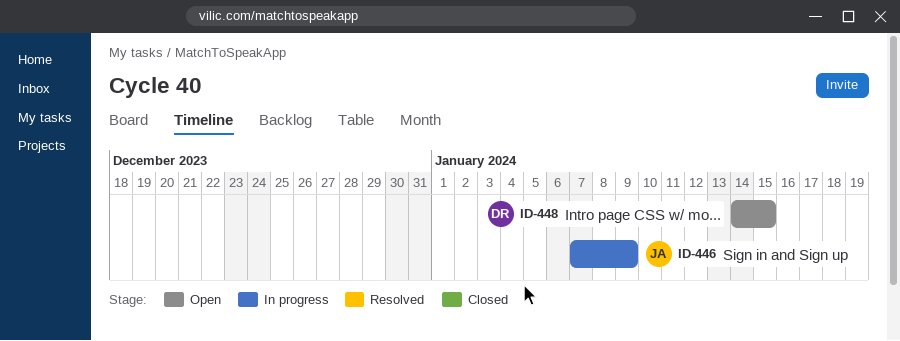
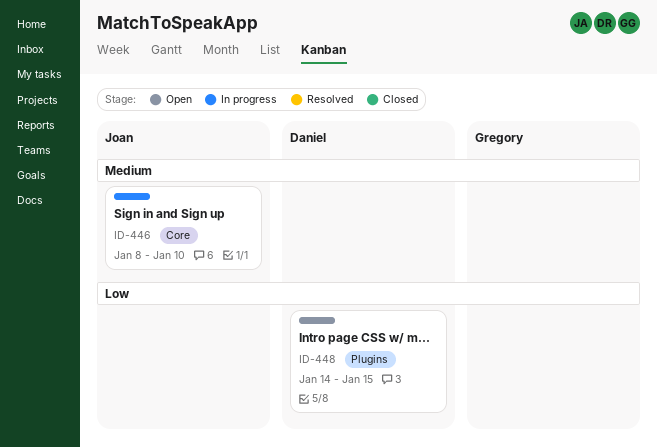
ID-446, start: Jan 7 -> Jan 8
ID-446, due: Jan 9 -> Jan 10

